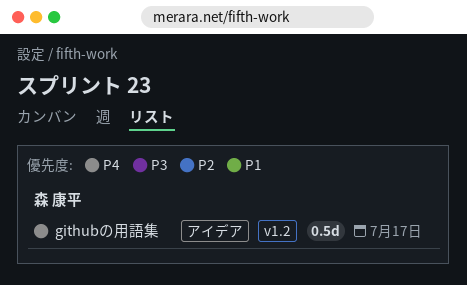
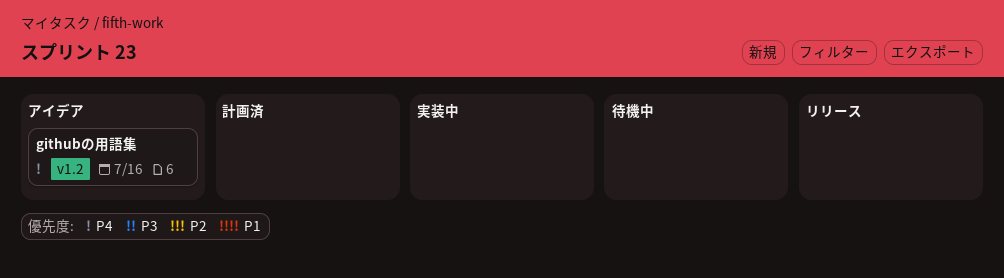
githubの用語集, due: Jul 17 -> Jul 16

